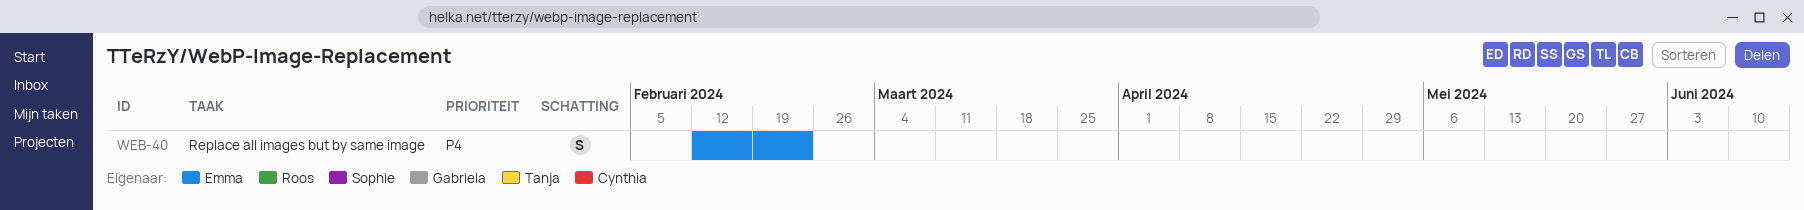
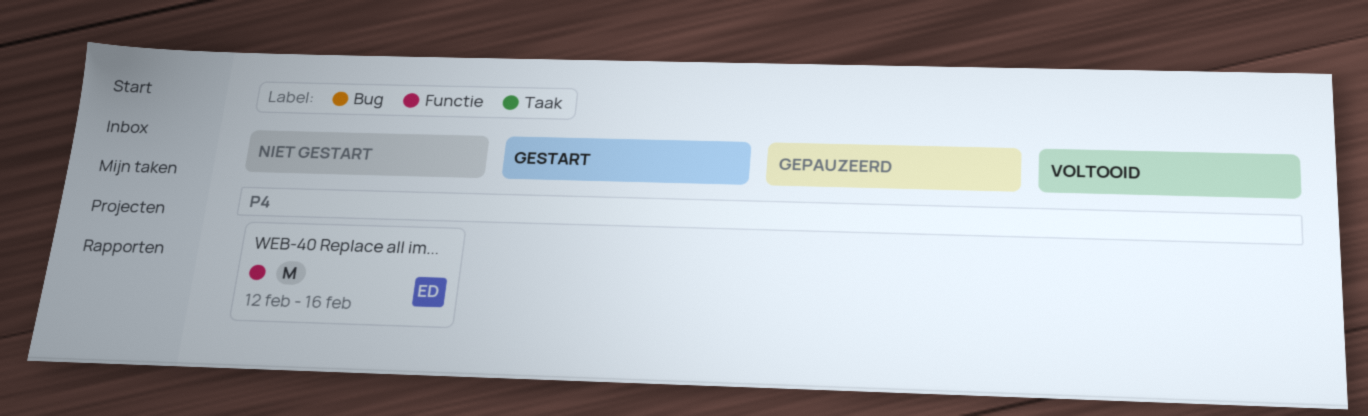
WEB-40, estimate: S -> M
WEB-40, due: Feb 23 -> Feb 16

